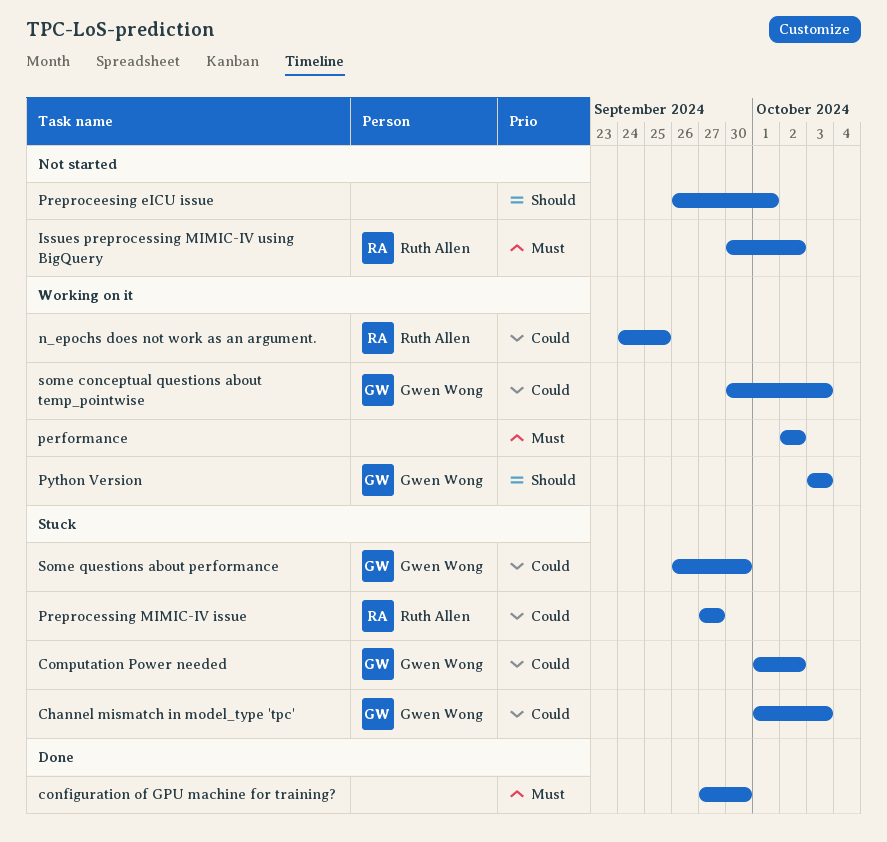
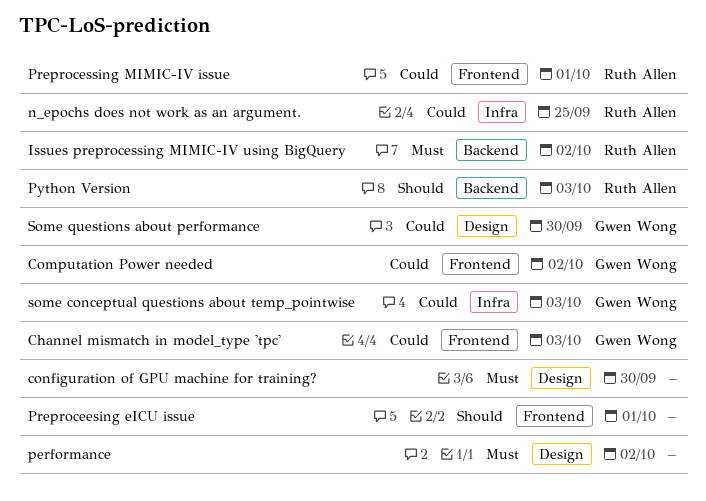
Preprocessing MIMIC-IV issue, due: Sep 27 -> Oct 1
Python Version, owner: Gwen Wong -> Ruth Allen

